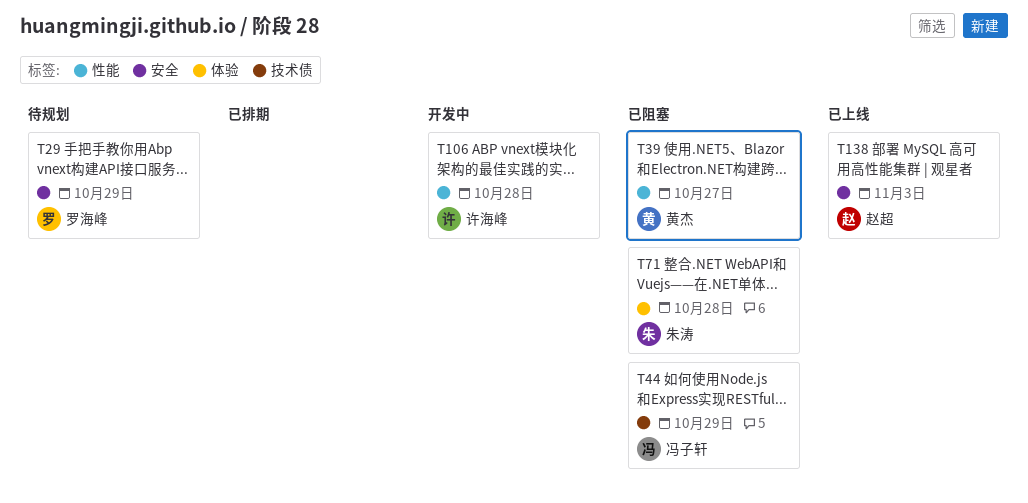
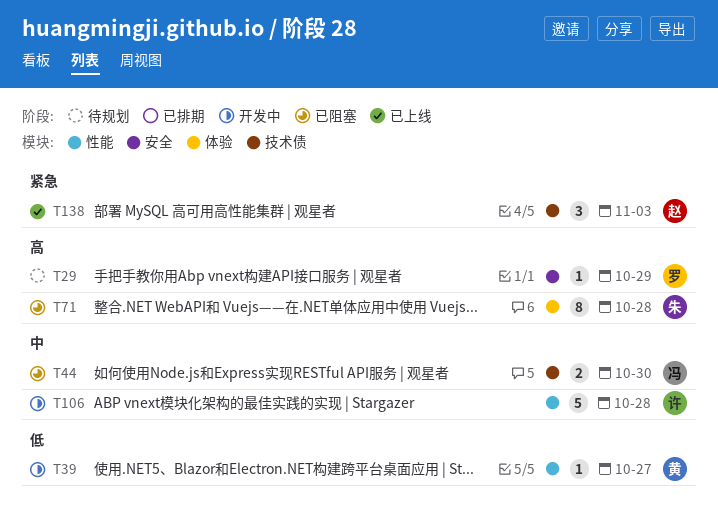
T39, status: 已阻塞 -> 开发中
T44, due: Oct 29 -> Oct 30
T138, label: 安全 -> 技术债

